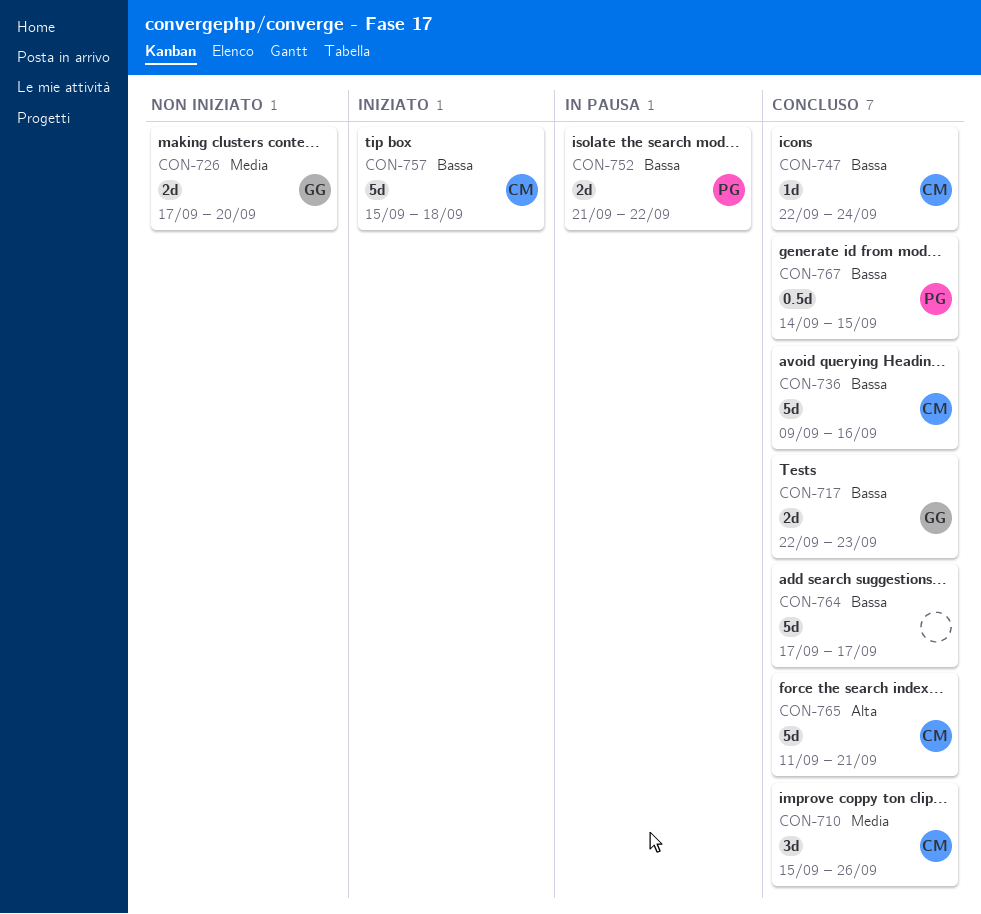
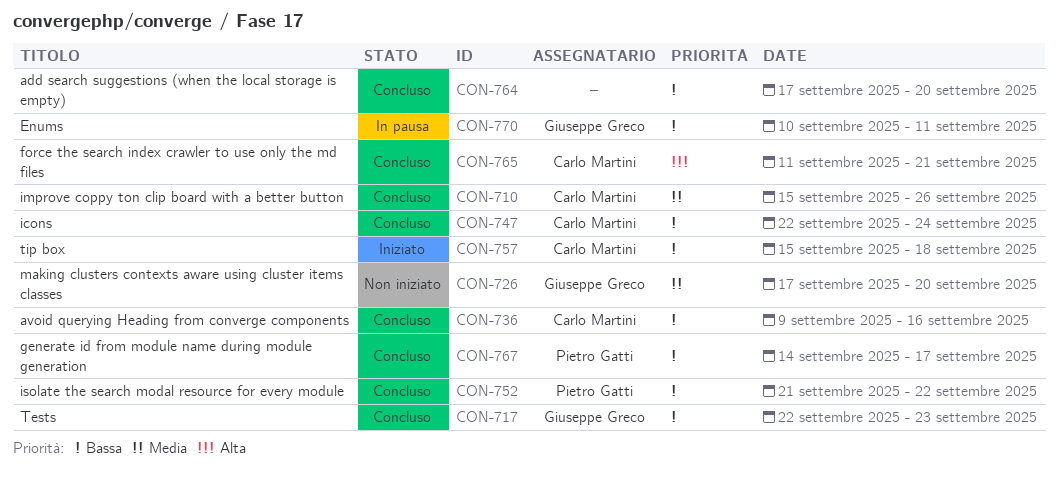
CON-752, status: In pausa -> Concluso
CON-764, due: Sep 17 -> Sep 20
CON-767, due: Sep 15 -> Sep 17
CON-770: none -> present

